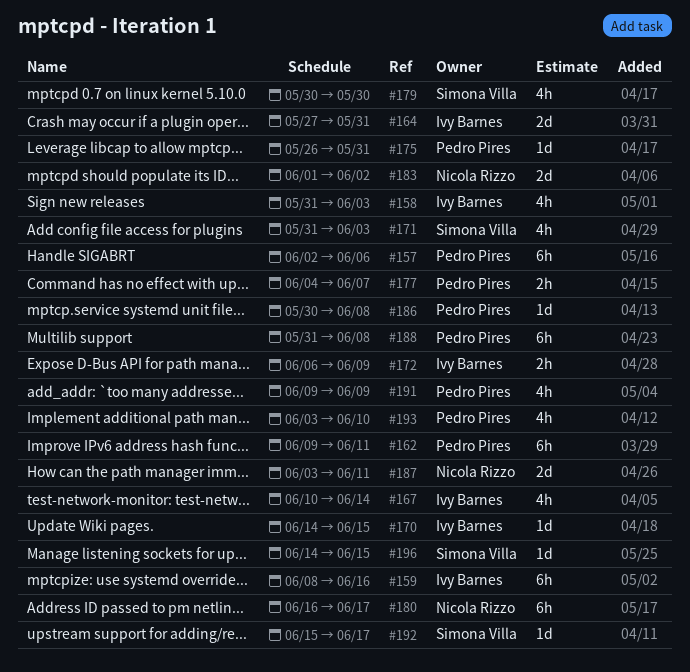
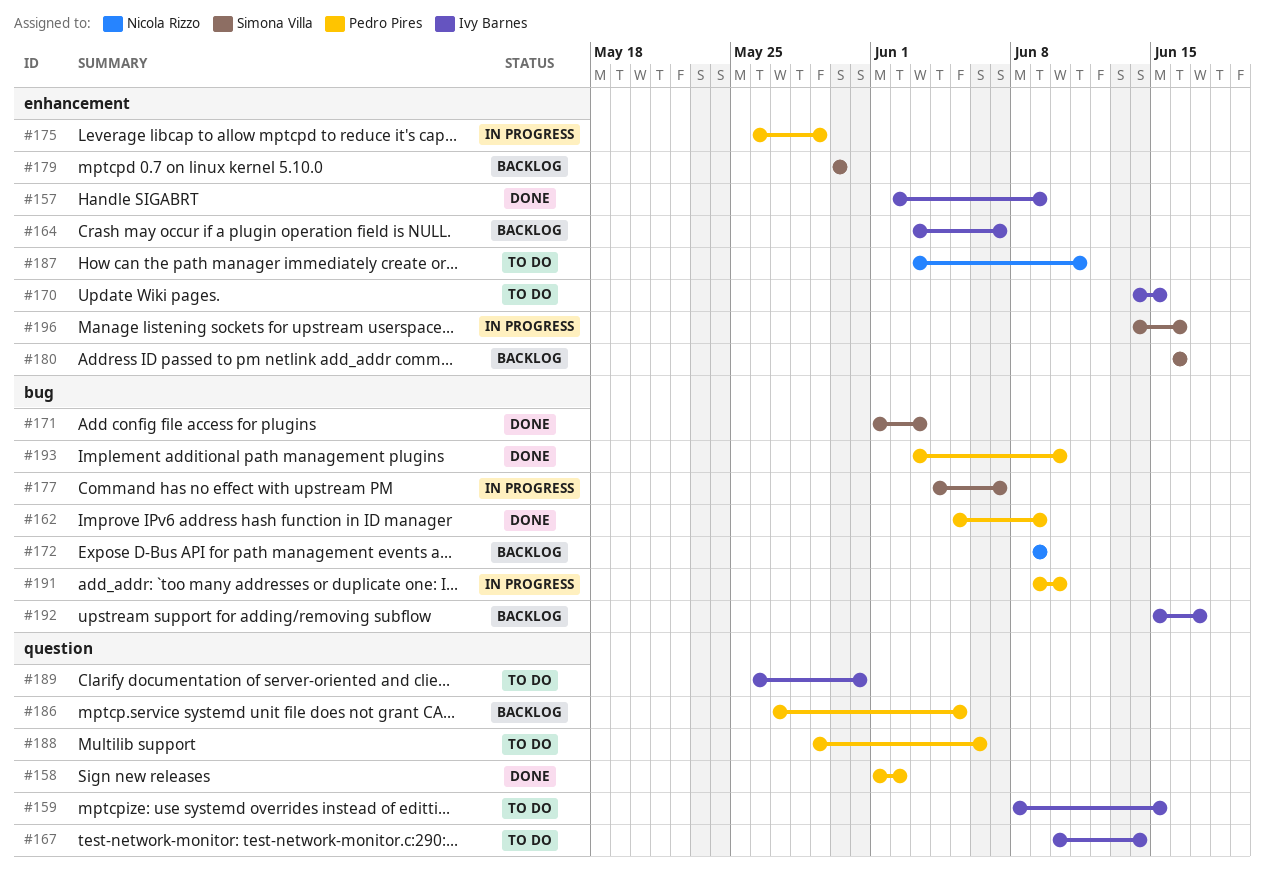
#157, owner: Pedro Pires -> Ivy Barnes
#157, due: Jun 6 -> Jun 9
#158, owner: Ivy Barnes -> Pedro Pires
#158, start: May 31 -> Jun 1
#158, due: Jun 3 -> Jun 2
#159, due: Jun 16 -> Jun 15
#162, start: Jun 9 -> Jun 5
#162, due: Jun 11 -> Jun 9
#164, start: May 27 -> Jun 3
#164, due: May 31 -> Jun 7
#171, start: May 31 -> Jun 1
#172, owner: Ivy Barnes -> Nicola Rizzo
#172, start: Jun 6 -> Jun 9
#175, due: May 31 -> May 29
#177, owner: Pedro Pires -> Simona Villa
#180, owner: Nicola Rizzo -> Simona Villa
#180, due: Jun 17 -> Jun 16
#183: present -> none
#186, start: May 30 -> May 27
#186, due: Jun 8 -> Jun 5
#188, start: May 31 -> May 29
#188, due: Jun 8 -> Jun 6
#189: none -> present
#191, due: Jun 9 -> Jun 10
#192, owner: Simona Villa -> Ivy Barnes
#196, due: Jun 15 -> Jun 16

